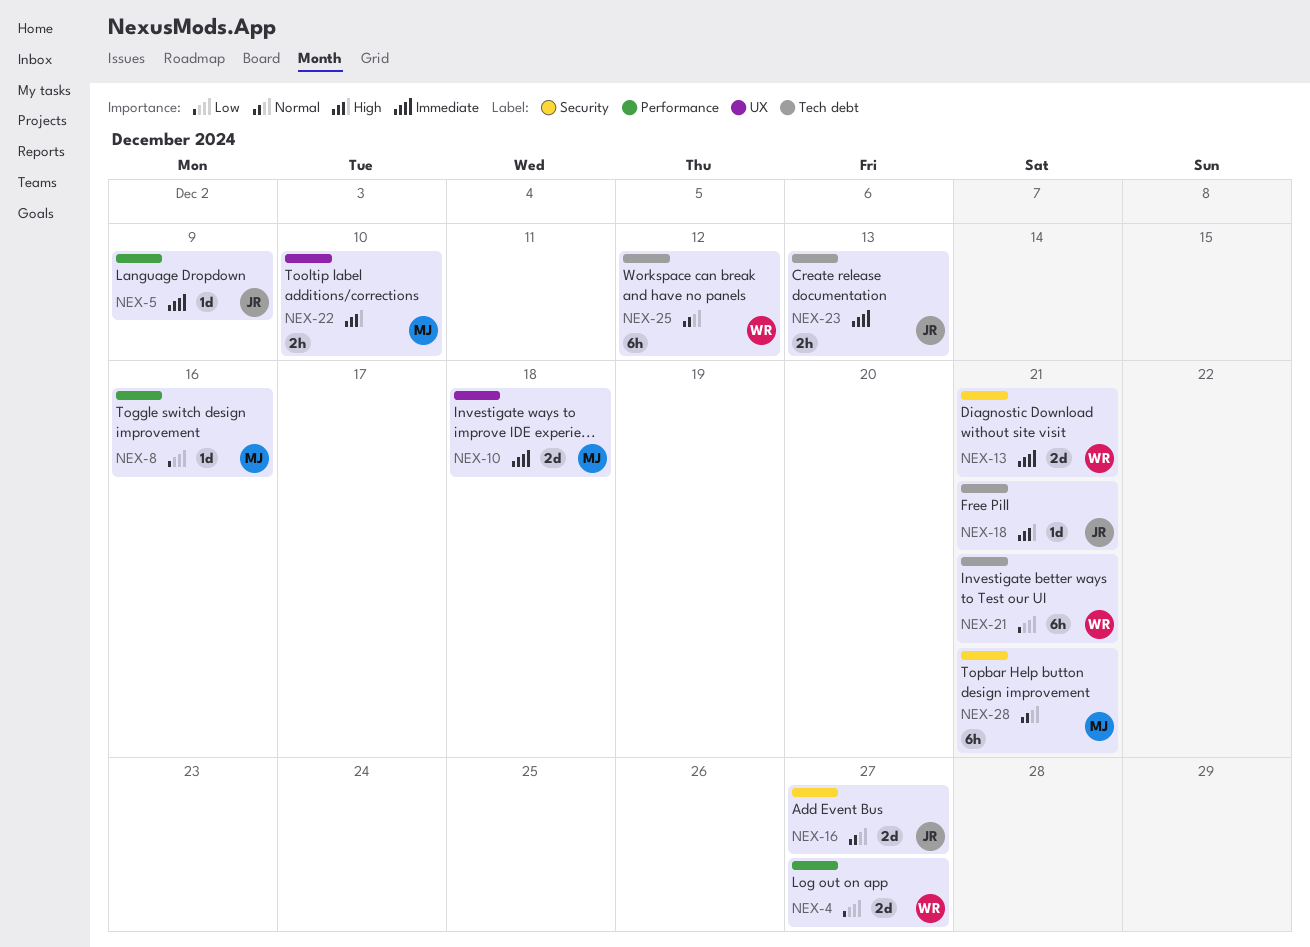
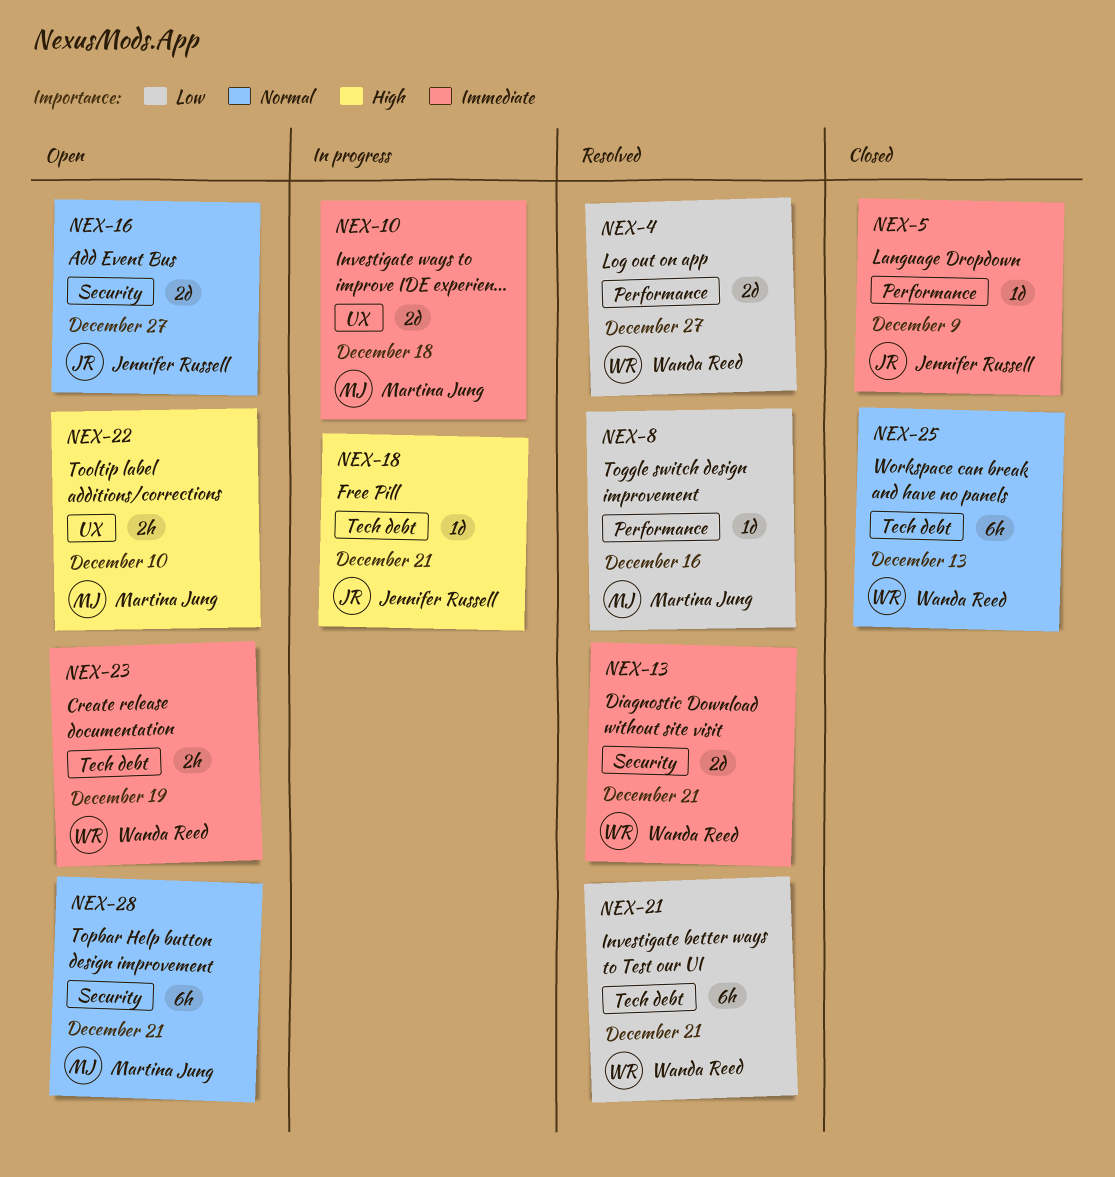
NEX-23, owner: Jennifer Russell -> Wanda Reed
NEX-23, due: Dec 13 -> Dec 19
NEX-25, due: Dec 12 -> Dec 13

